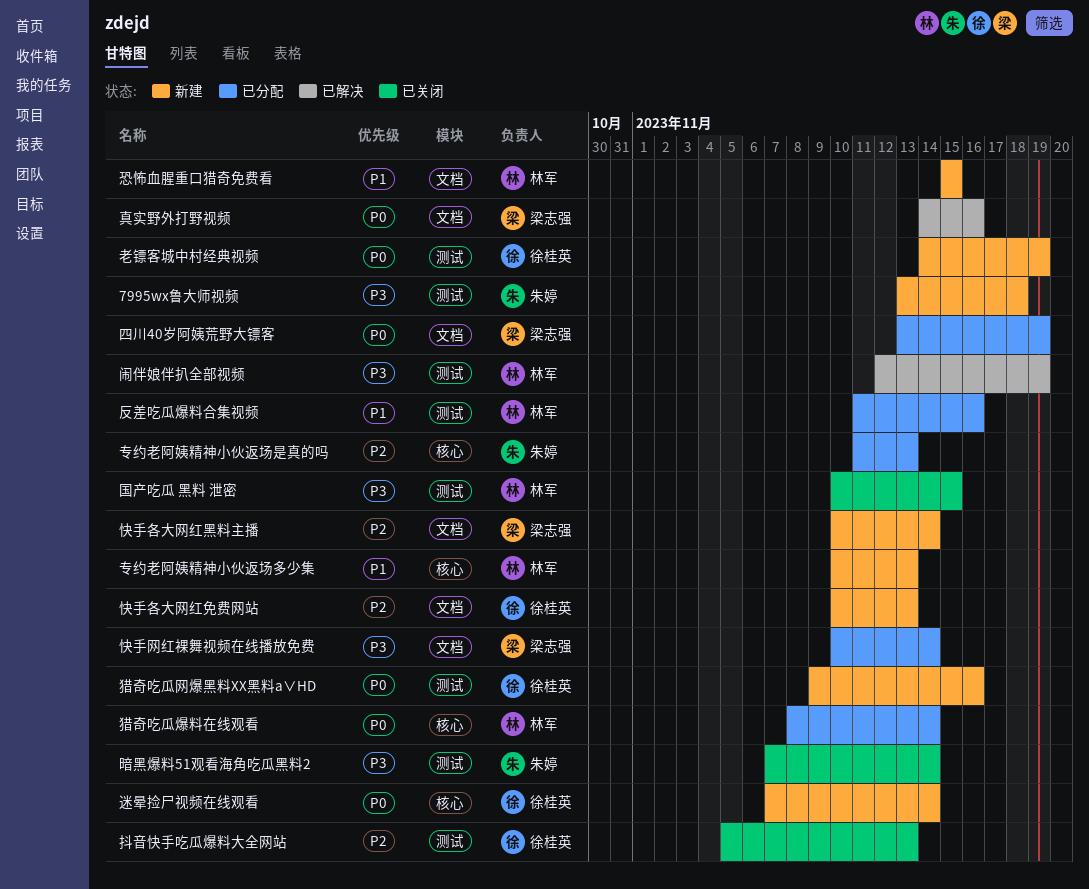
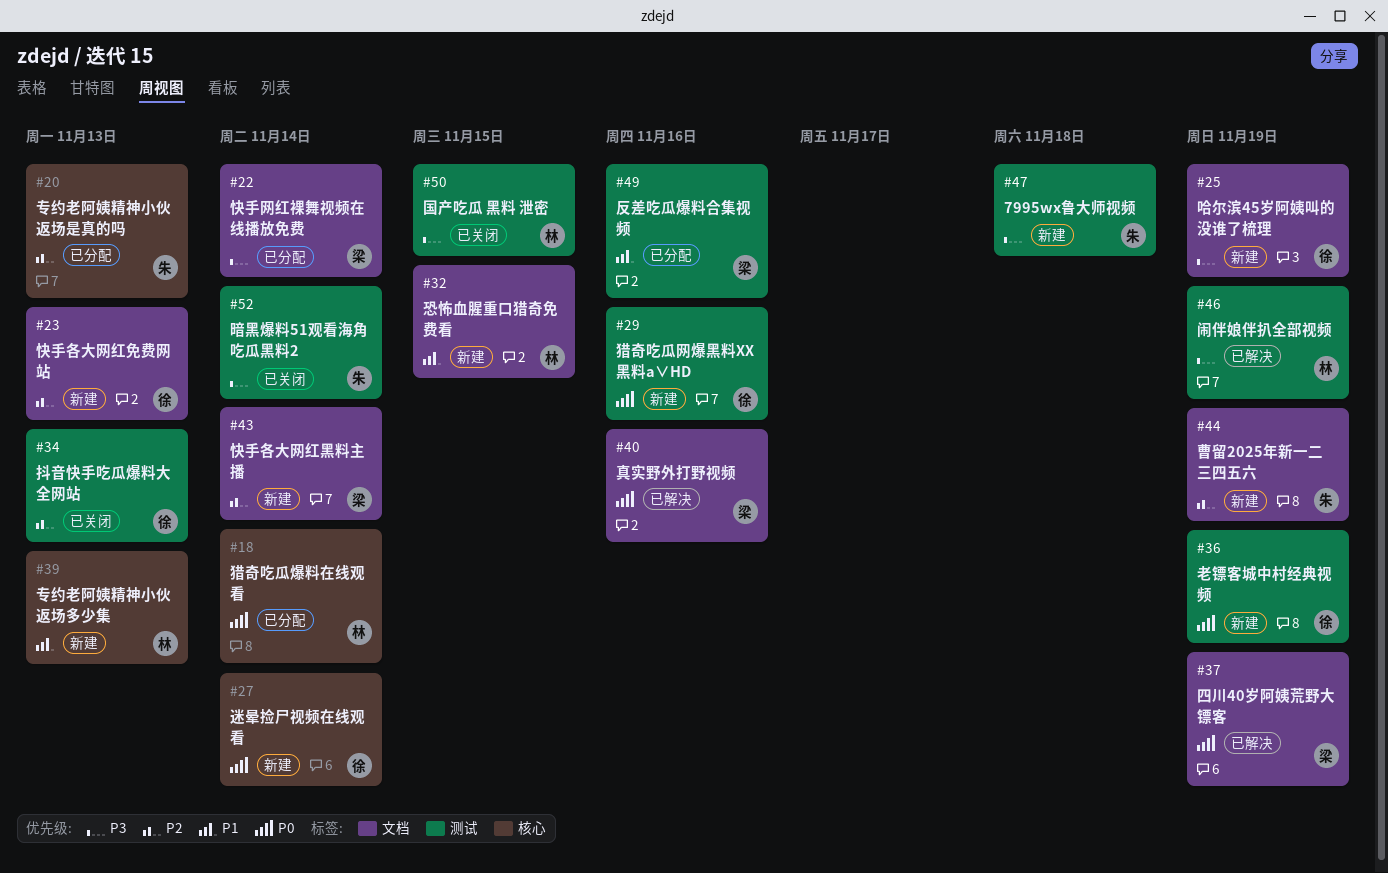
反差吃瓜爆料合集视频, owner: 林军 -> 梁志强
哈尔滨45岁阿姨叫的没谁了梳理: none -> present
四川40岁阿姨荒野大镖客, status: 已分配 -> 已解决
曹留2025年新一二三四五六: none -> present

